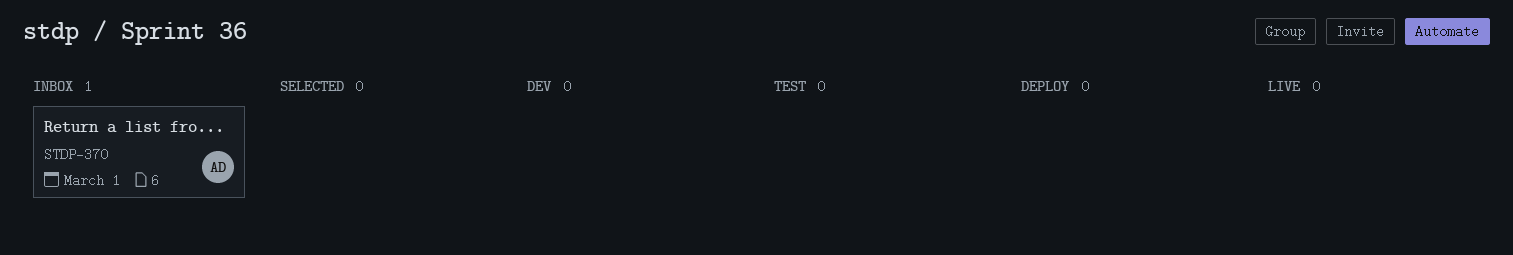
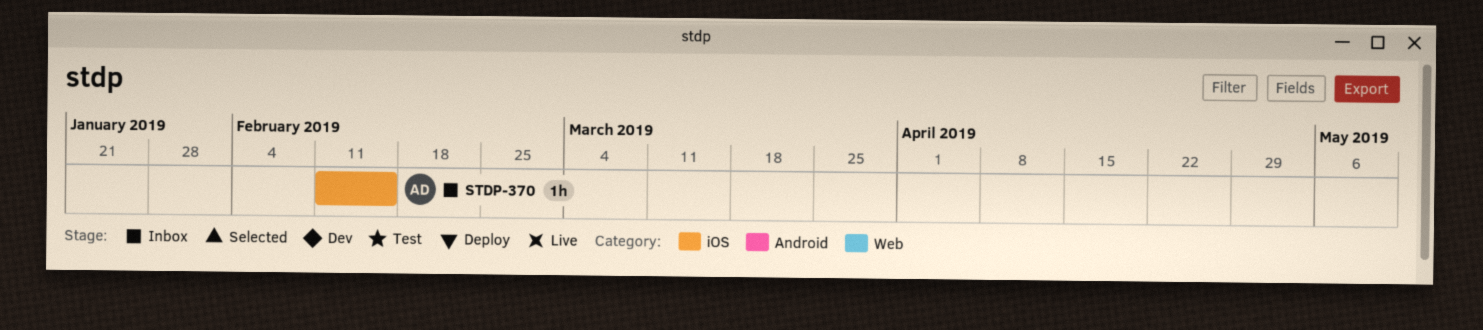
STDP-370, due: Mar 1 -> Feb 15

